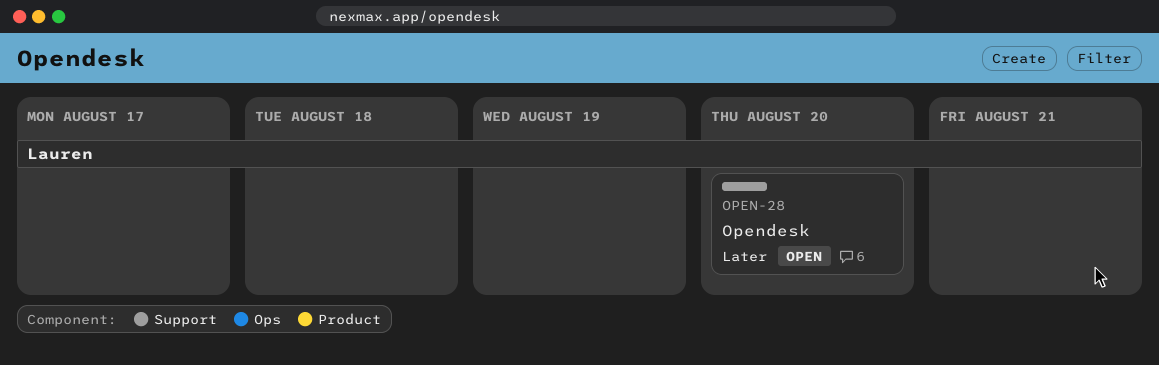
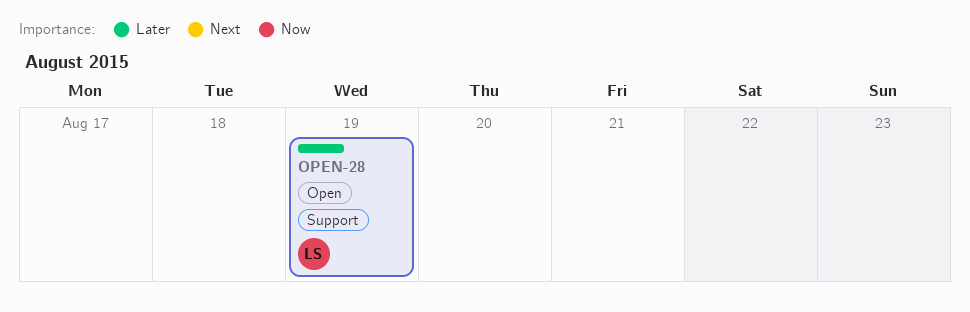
OPEN-28, due: Aug 20 -> Aug 19

